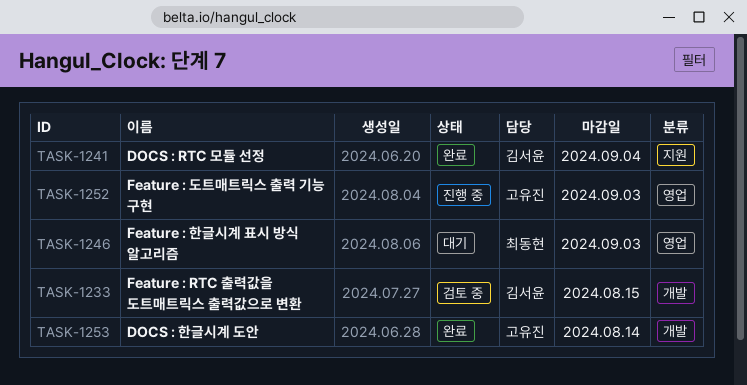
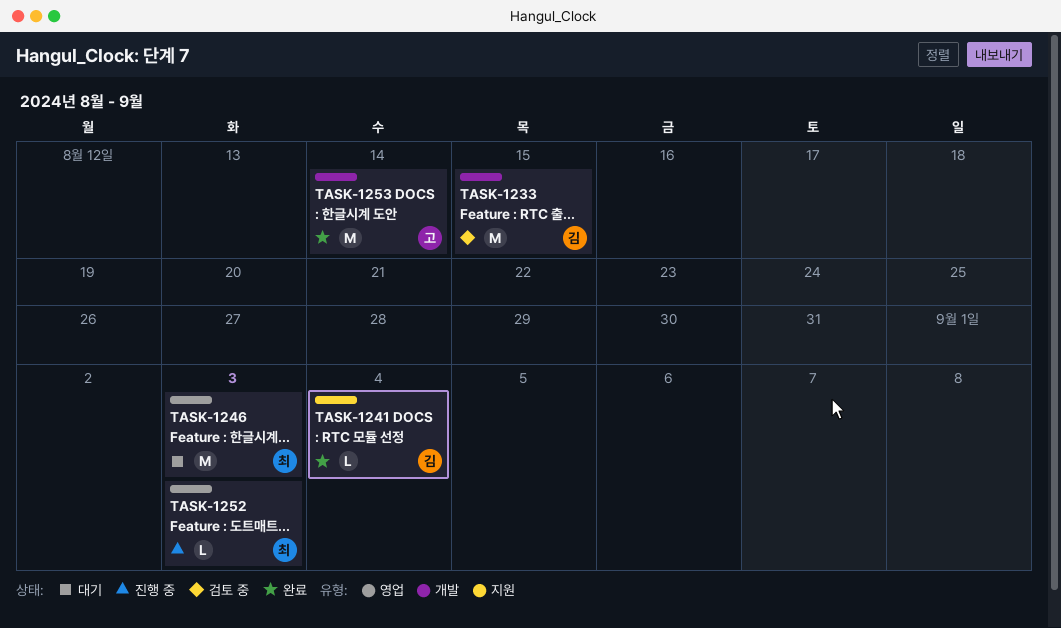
TASK-1252, owner: 고유진 -> 최동현

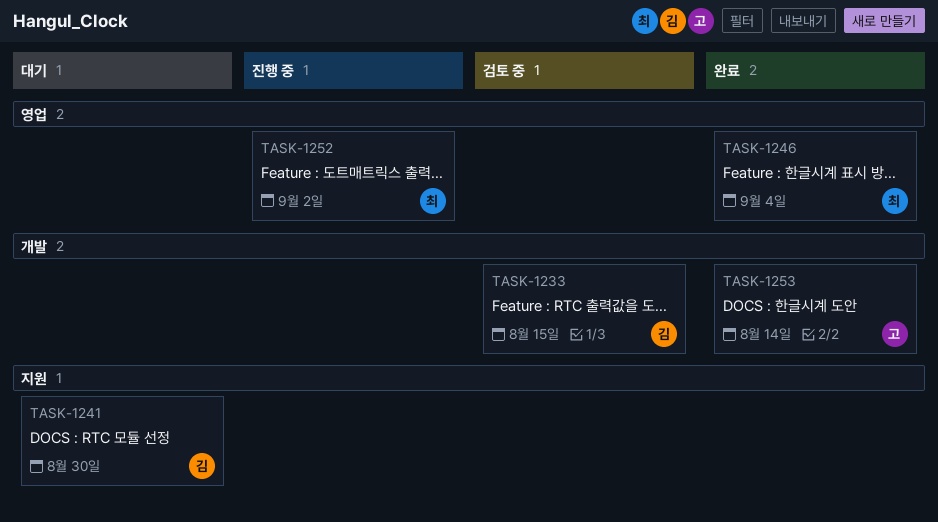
TASK-1241, status: 완료 -> 대기
TASK-1241, due: Sep 4 -> Aug 30
TASK-1246, status: 대기 -> 완료
TASK-1246, due: Sep 3 -> Sep 4
TASK-1252, due: Sep 3 -> Sep 2

